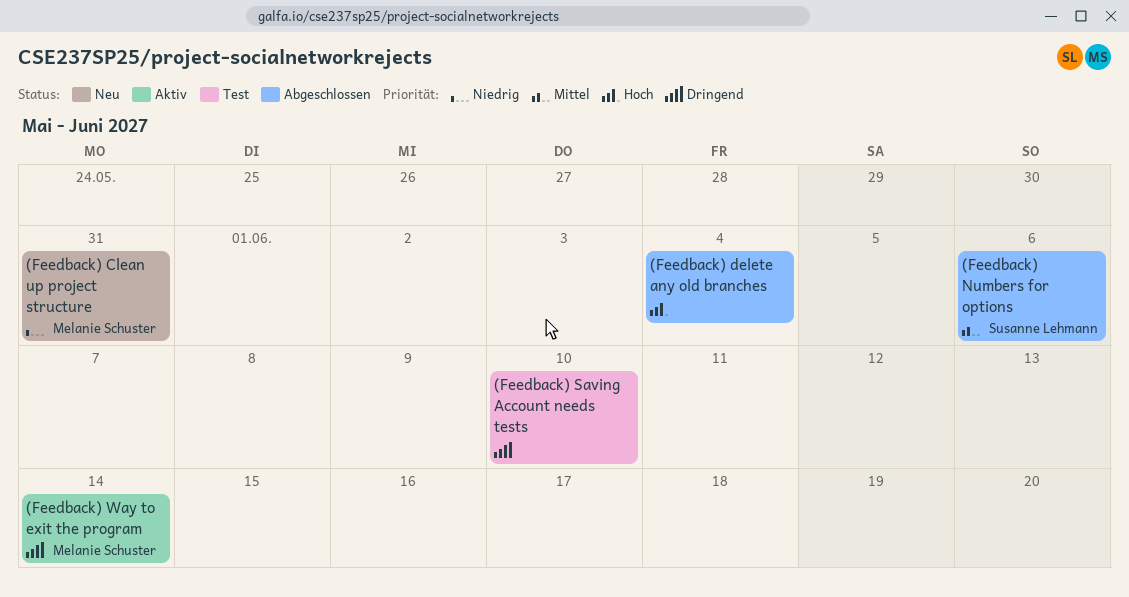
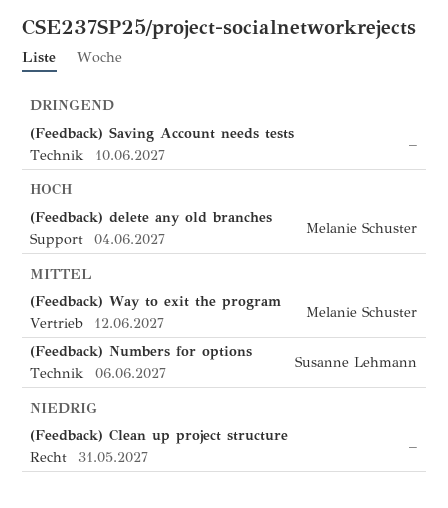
(Feedback) Clean up project structure, owner: Melanie Schuster -> none
(Feedback) delete any old branches, owner: none -> Melanie Schuster
(Feedback) Way to exit the program, priority: Dringend -> Mittel
(Feedback) Way to exit the program, due: Jun 14 -> Jun 12

